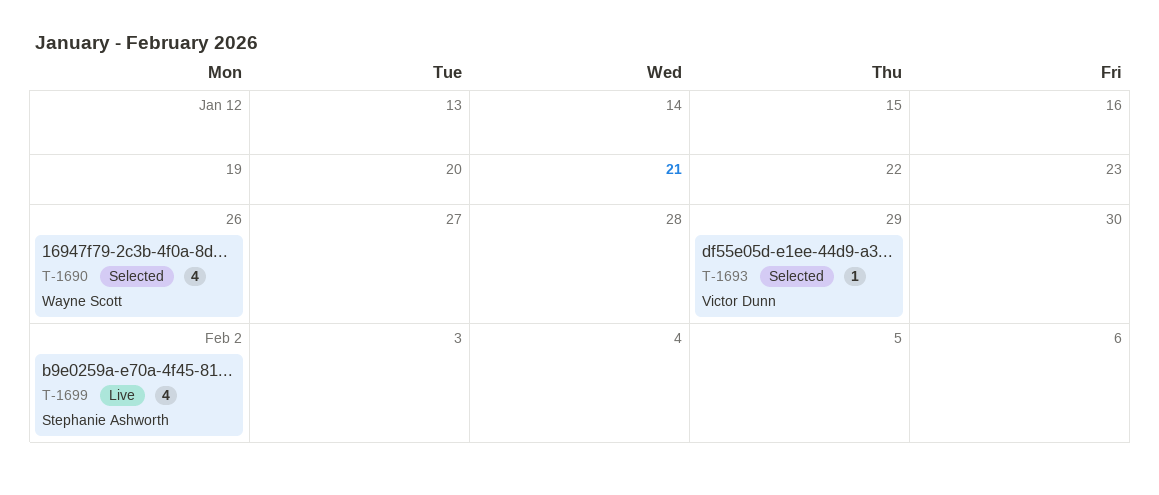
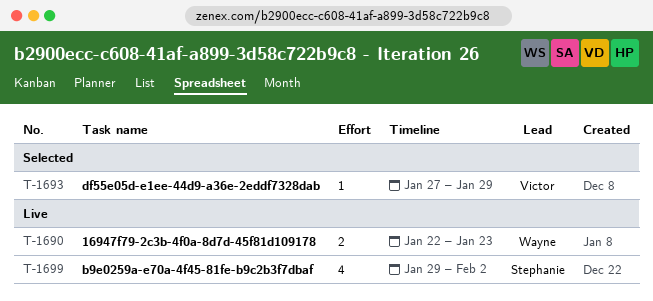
T-1690, status: Selected -> Live
T-1690, estimate: 4 -> 2
T-1690, due: Jan 26 -> Jan 23

